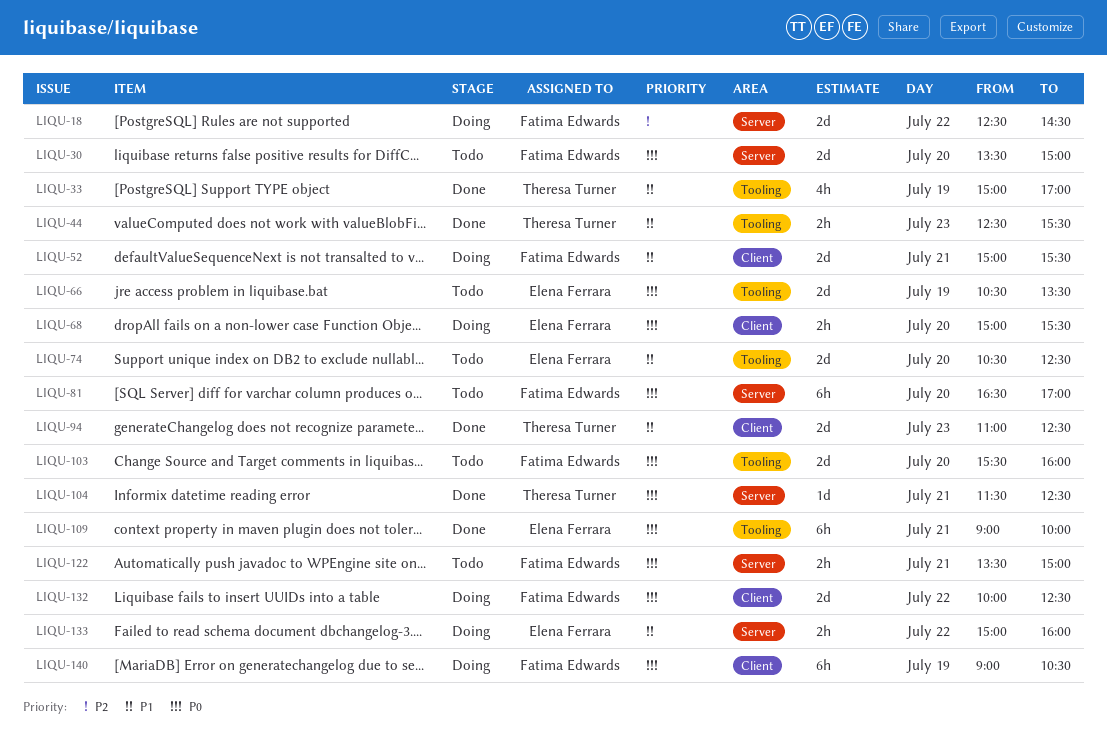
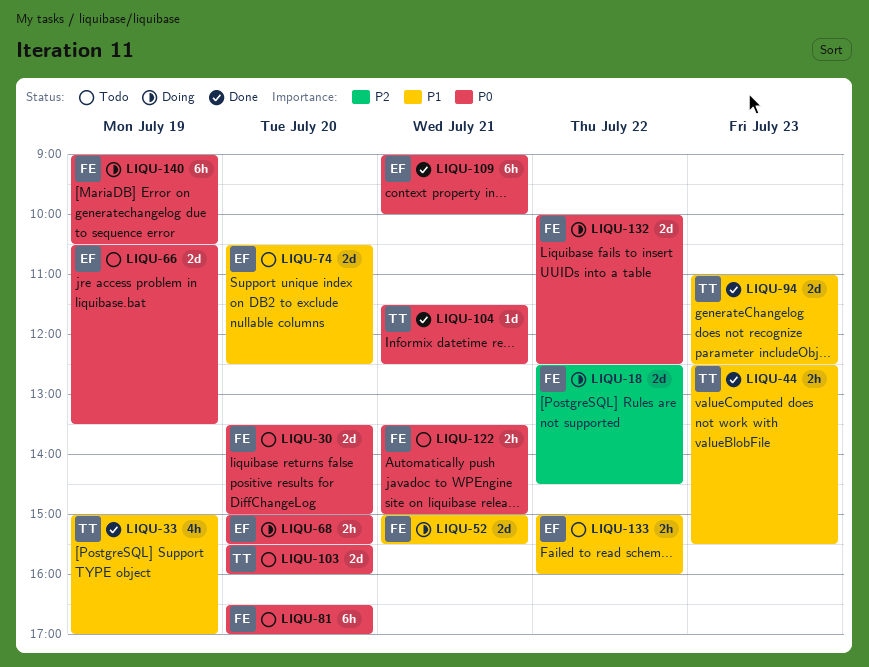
LIQU-103, owner: Fatima Edwards -> Theresa Turner
LIQU-133, status: Doing -> Todo

